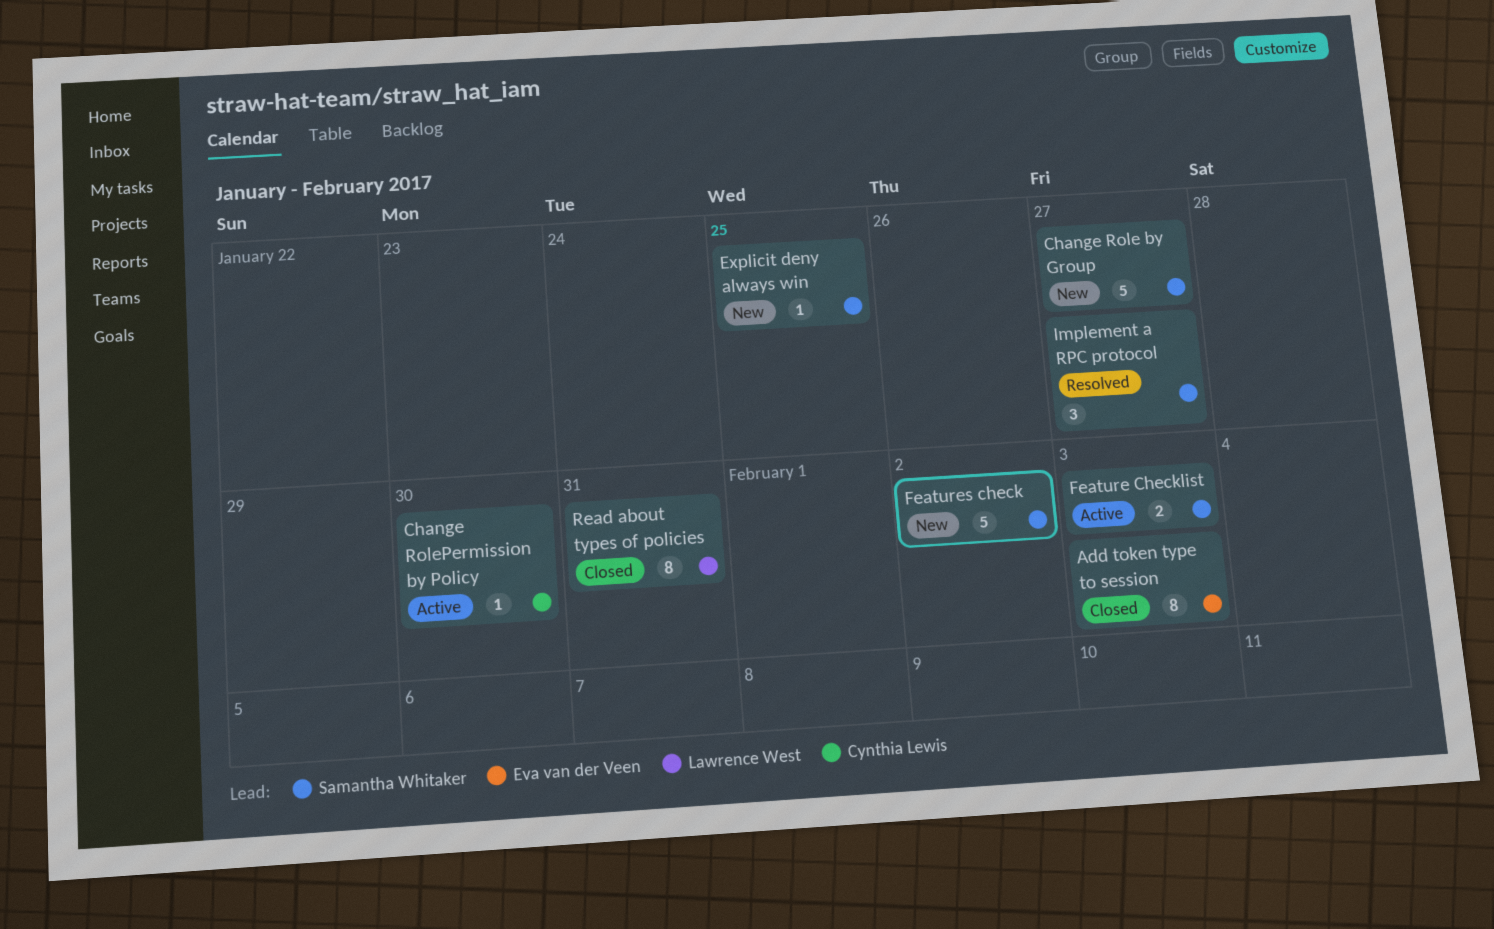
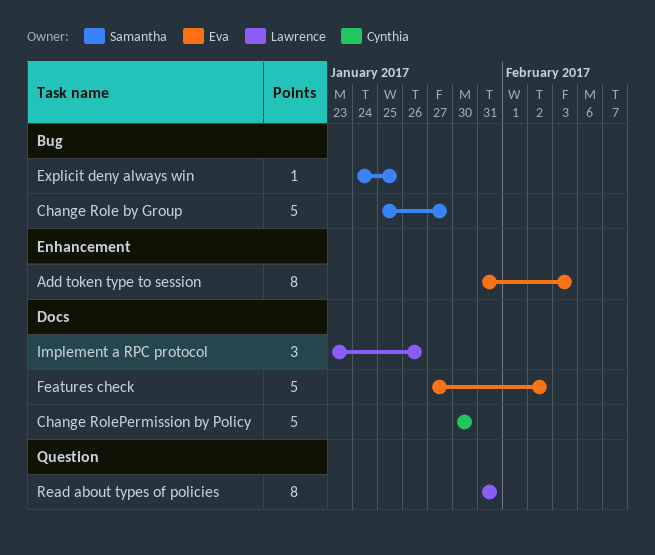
Change RolePermission by Policy, estimate: 1 -> 5
Feature Checklist: present -> none
Features check, owner: Samantha Whitaker -> Eva van der Veen
Implement a RPC protocol, owner: Samantha Whitaker -> Lawrence West
Implement a RPC protocol, due: Jan 27 -> Jan 26

